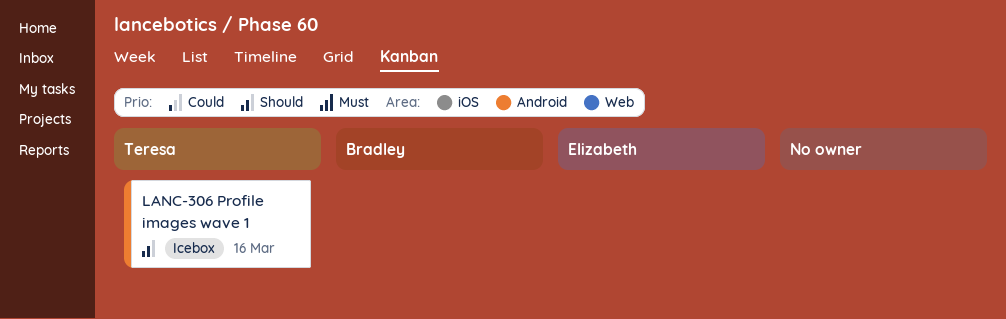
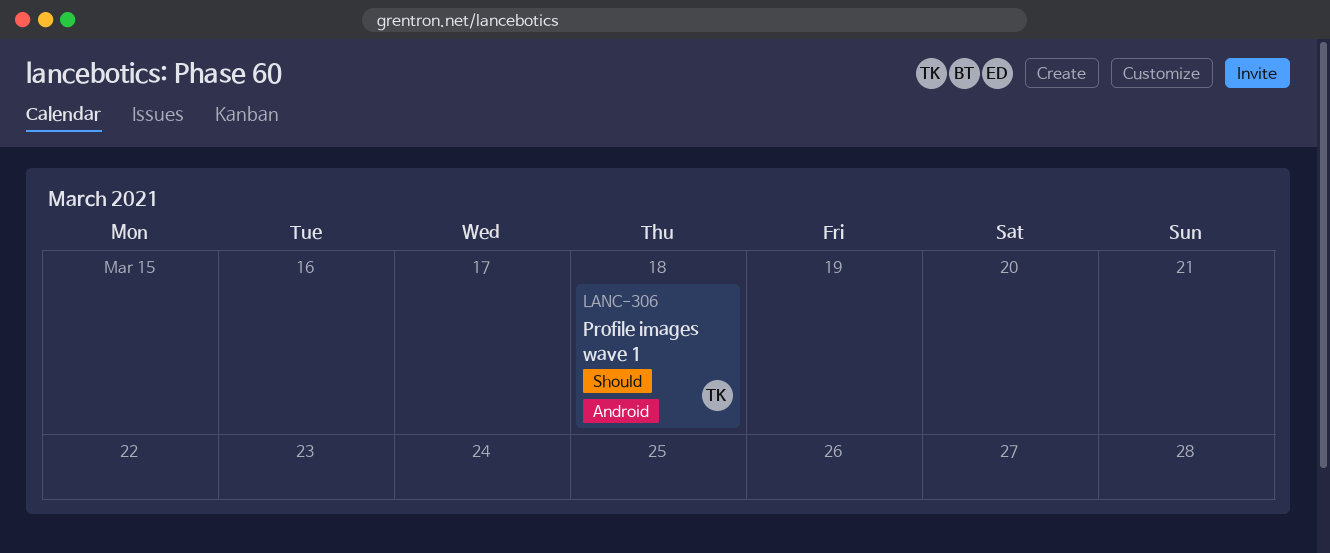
LANC-306, due: Mar 16 -> Mar 18

